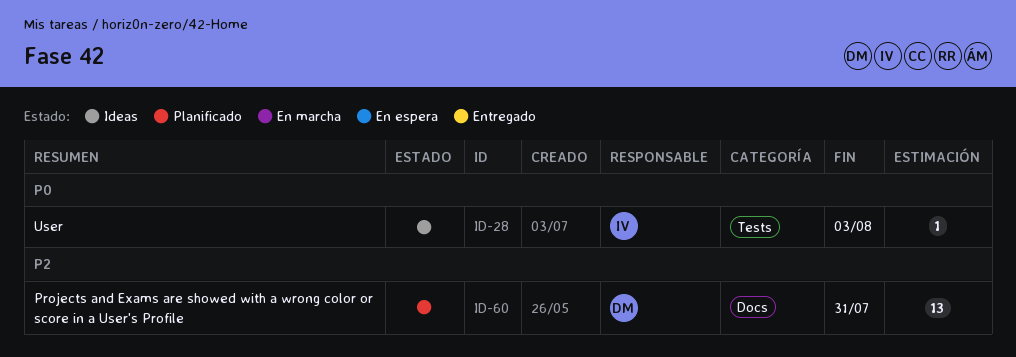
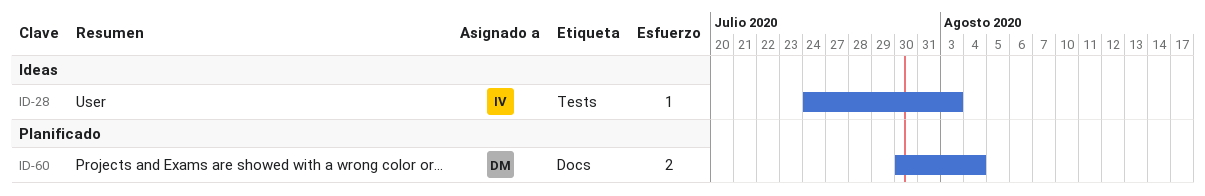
ID-60, estimate: 13 -> 2
ID-60, due: Jul 31 -> Aug 4

